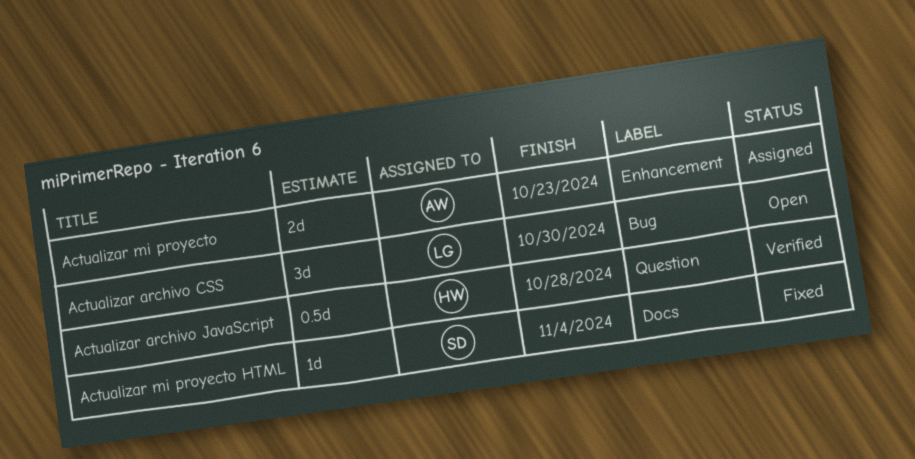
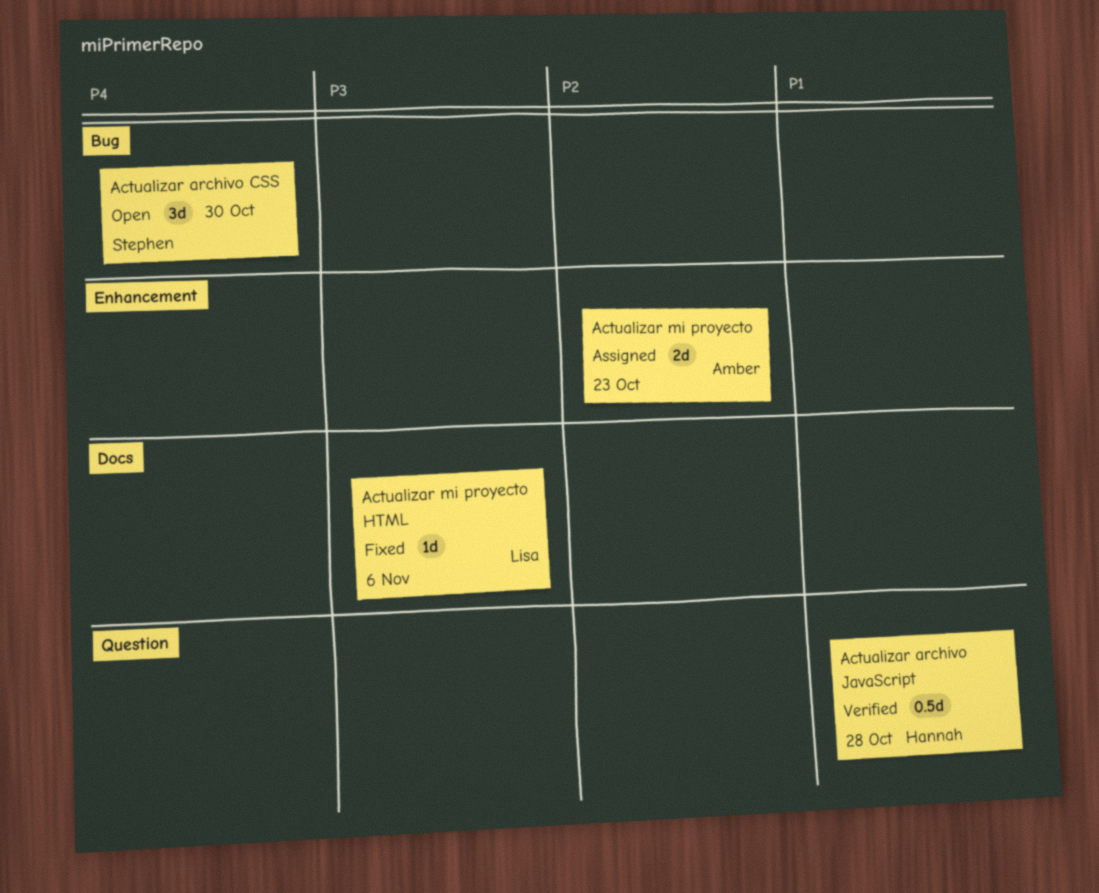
Actualizar archivo CSS, owner: Lisa -> Stephen
Actualizar mi proyecto HTML, owner: Stephen -> Lisa
Actualizar mi proyecto HTML, due: Nov 4 -> Nov 6

